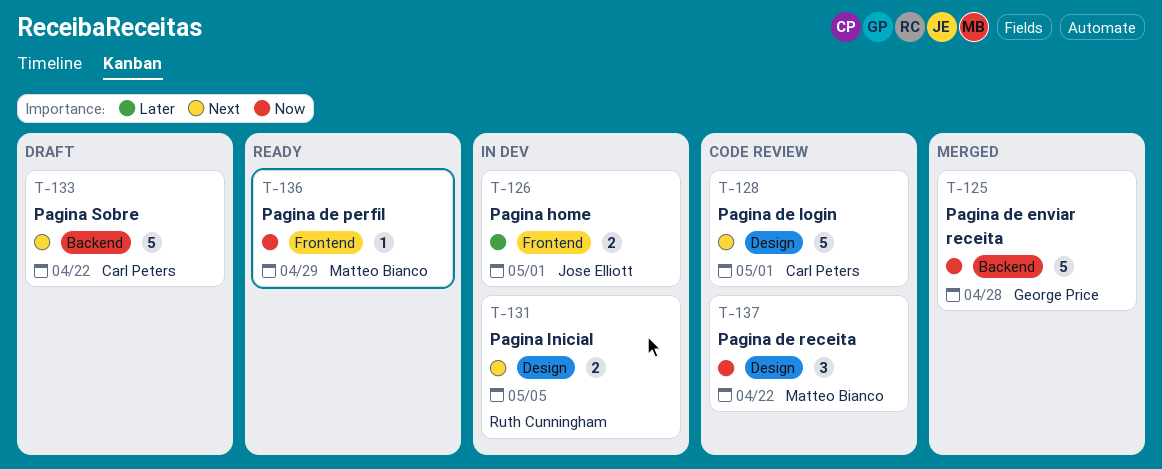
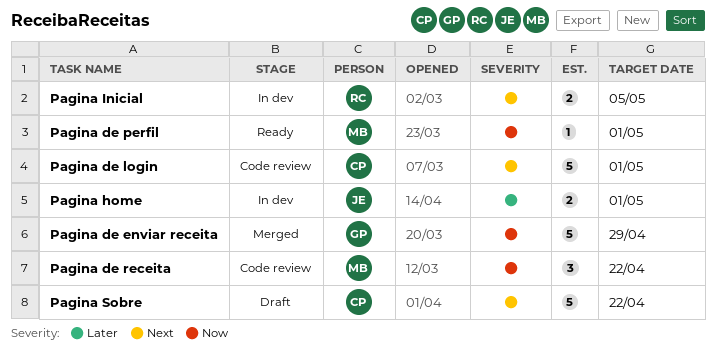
Pagina de enviar receita, due: Apr 28 -> Apr 29
Pagina de perfil, due: Apr 29 -> May 1

